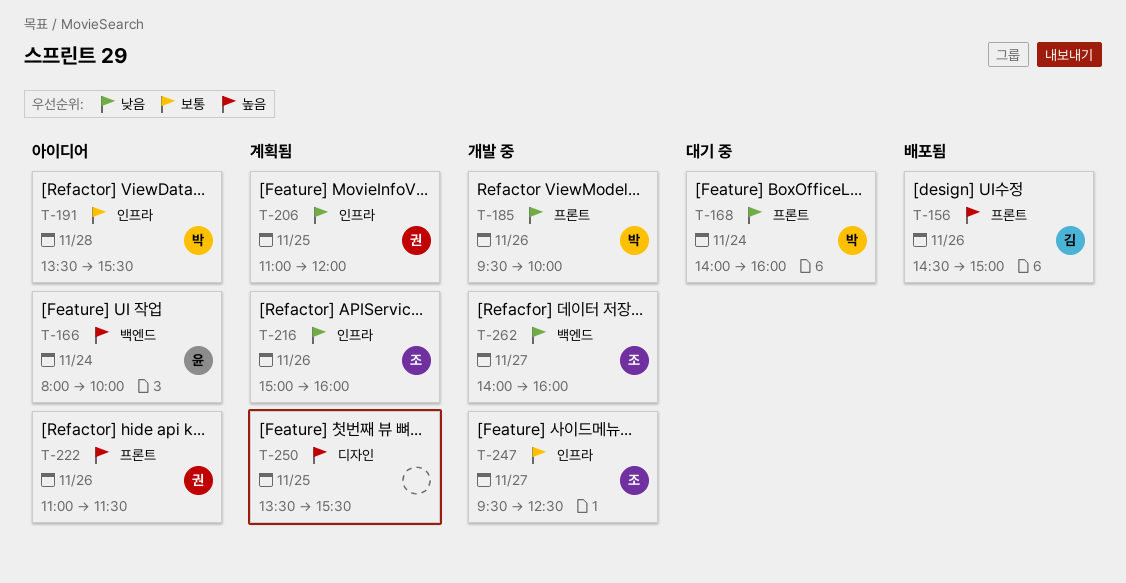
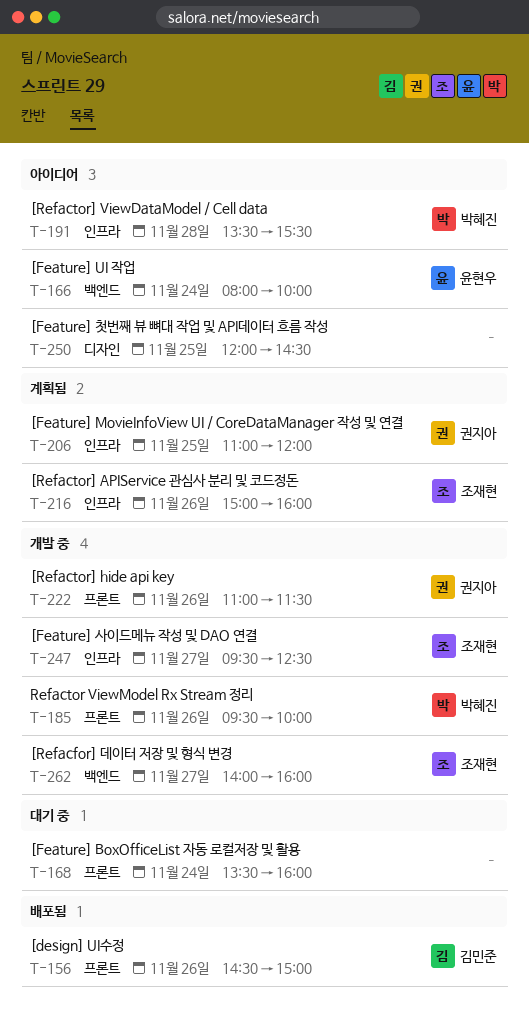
T-168, owner: 박혜진 -> none
T-168, begins: 14:00 -> 13:30
T-222, status: 아이디어 -> 개발 중
T-250, status: 계획됨 -> 아이디어
T-250, begins: 13:30 -> 12:00
T-250, ends: 15:30 -> 14:30

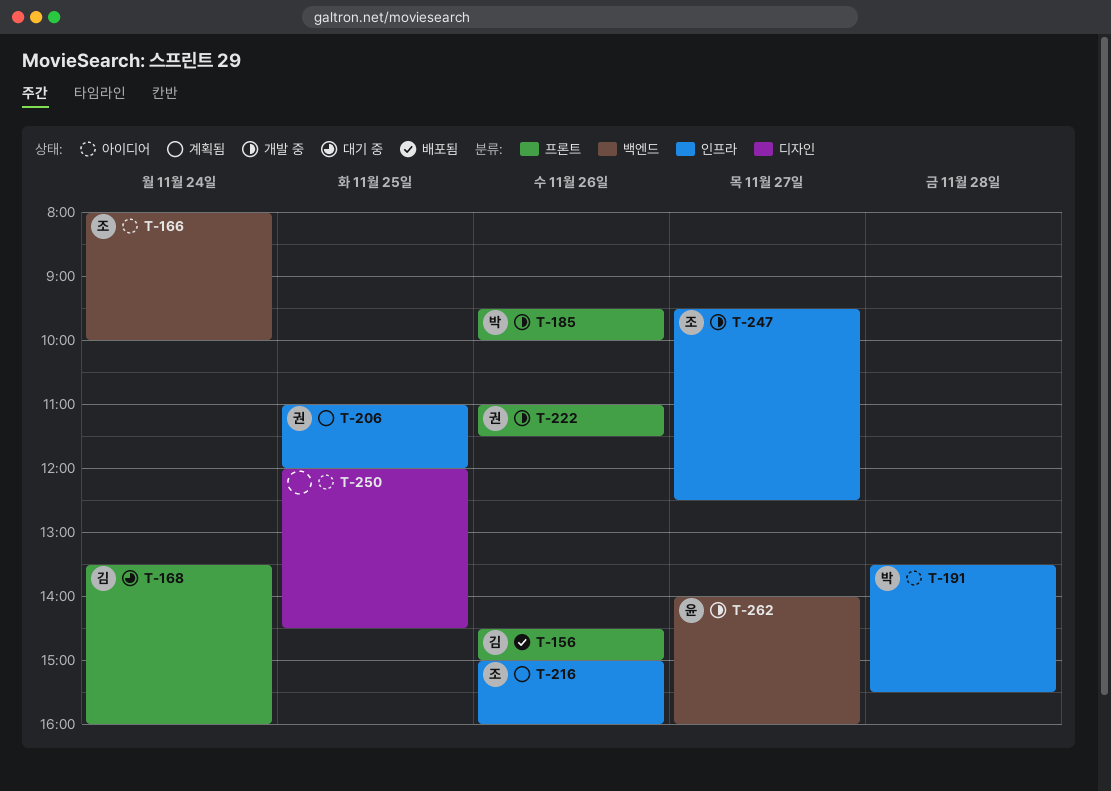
T-166, owner: 윤현우 -> 조재현
T-168, owner: none -> 김민준
T-262, owner: 조재현 -> 윤현우

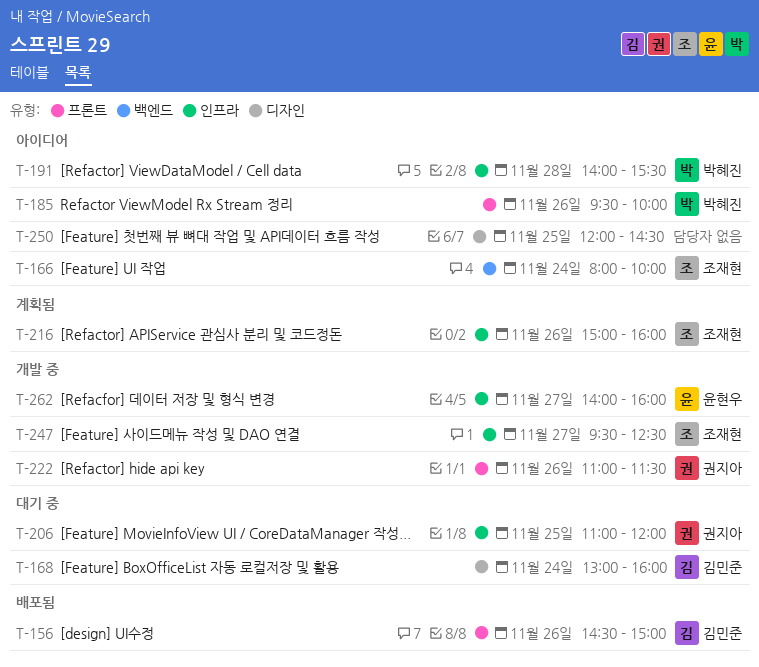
T-168, label: 프론트 -> 디자인
T-168, begins: 13:30 -> 13:00
T-185, status: 개발 중 -> 아이디어
T-191, begins: 13:30 -> 14:00
T-206, status: 계획됨 -> 대기 중
T-262, label: 백엔드 -> 인프라

